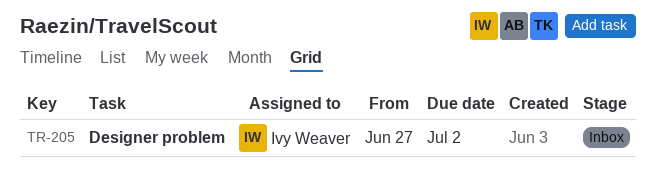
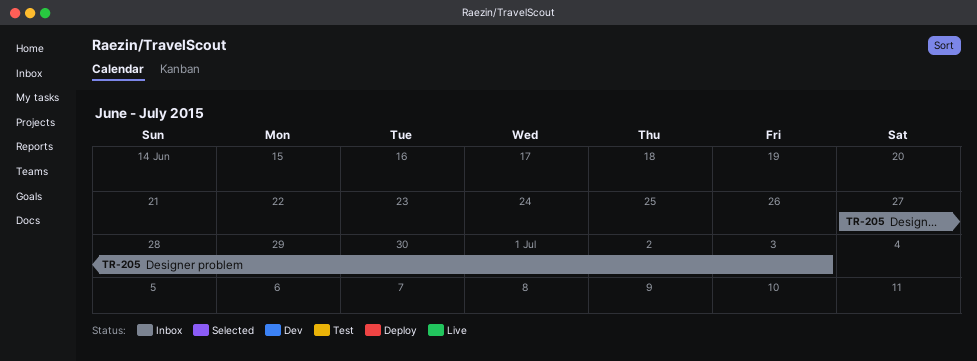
TR-205, due: Jul 2 -> Jul 3

